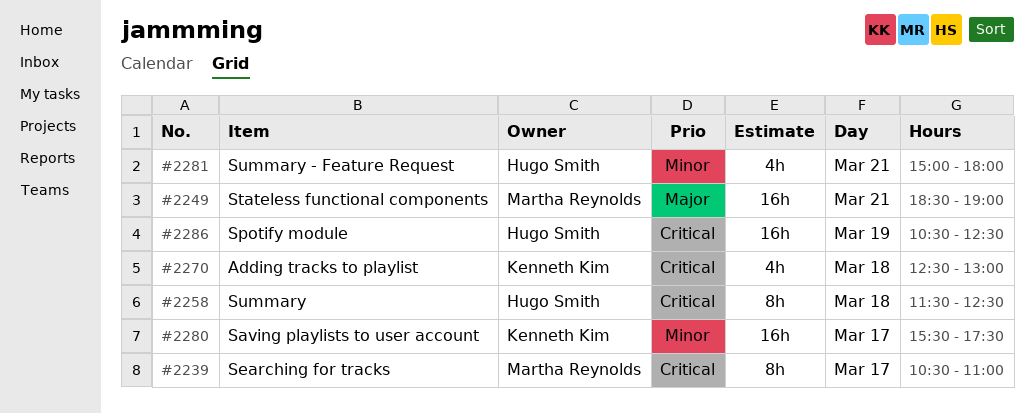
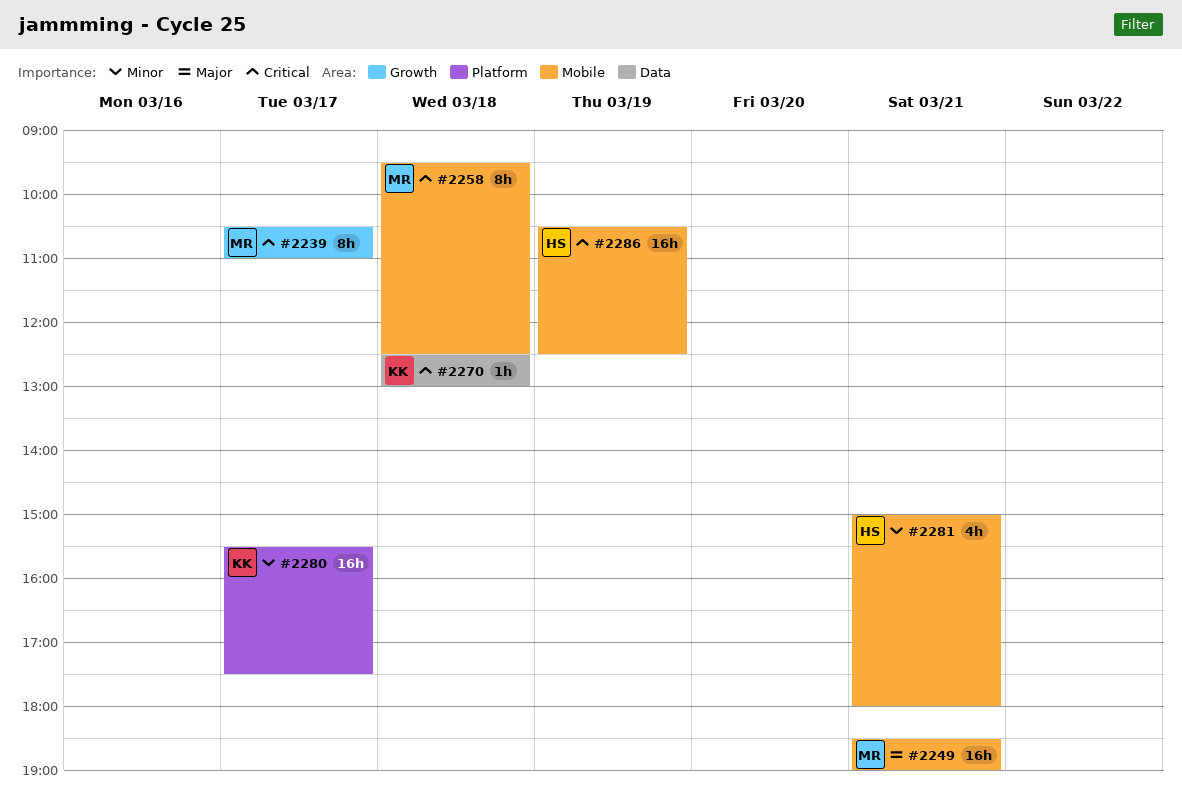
#2258, owner: Hugo Smith -> Martha Reynolds
#2258, begins: 11:30 -> 09:30
#2270, estimate: 4h -> 1h

